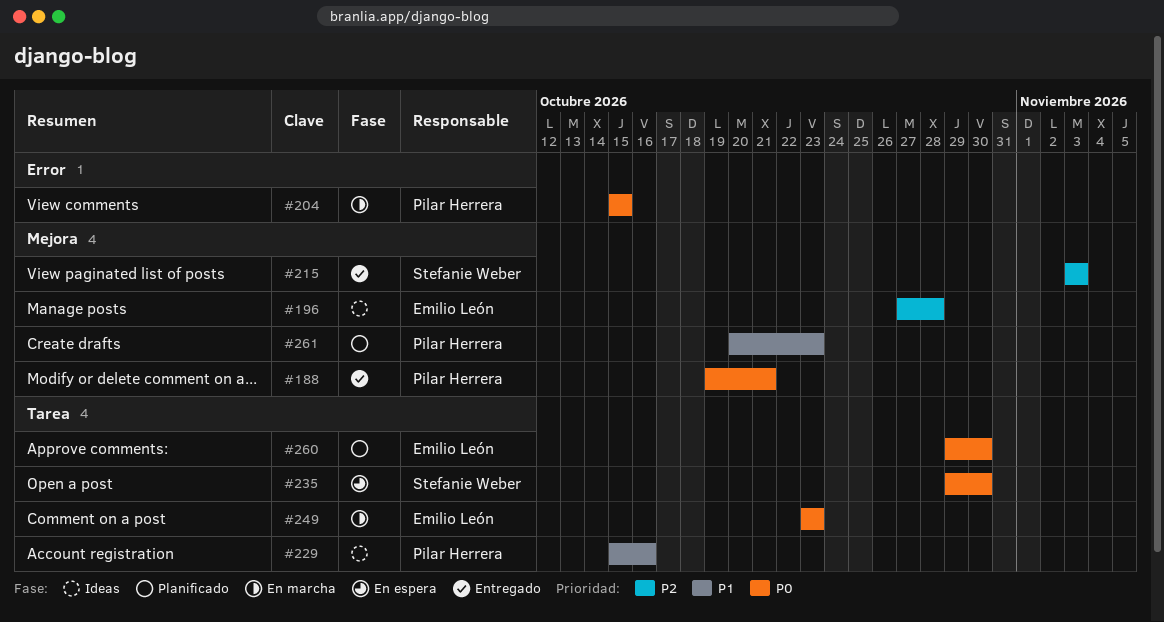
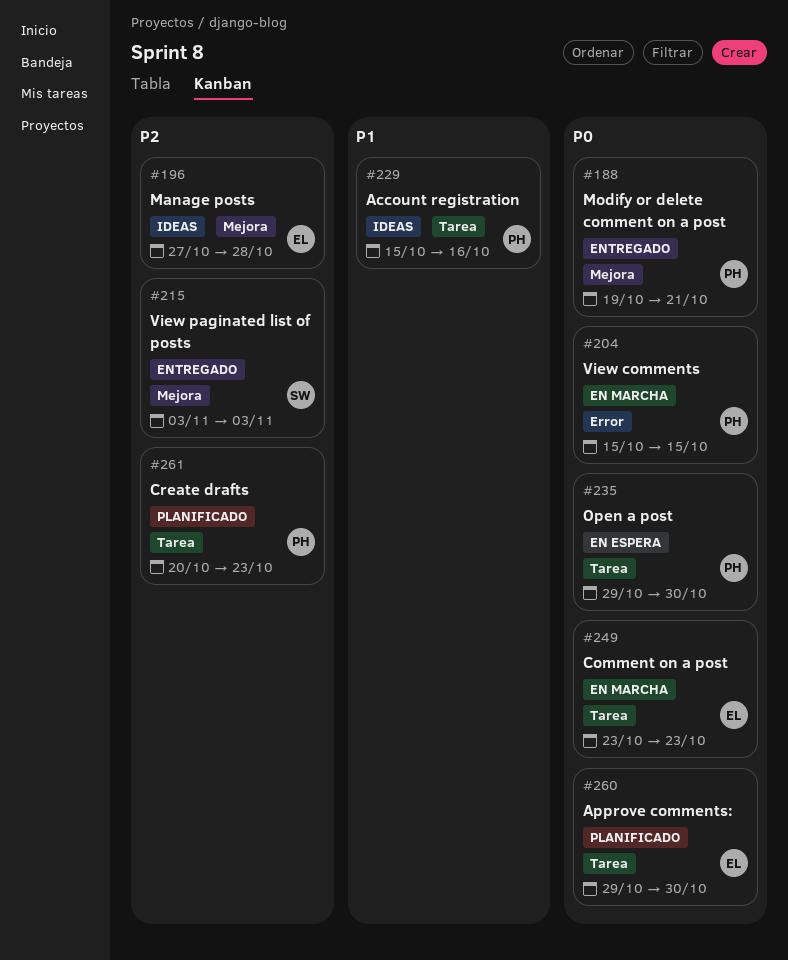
#235, owner: Stefanie Weber -> Pilar Herrera
#261, priority: P1 -> P2
#261, label: Mejora -> Tarea

